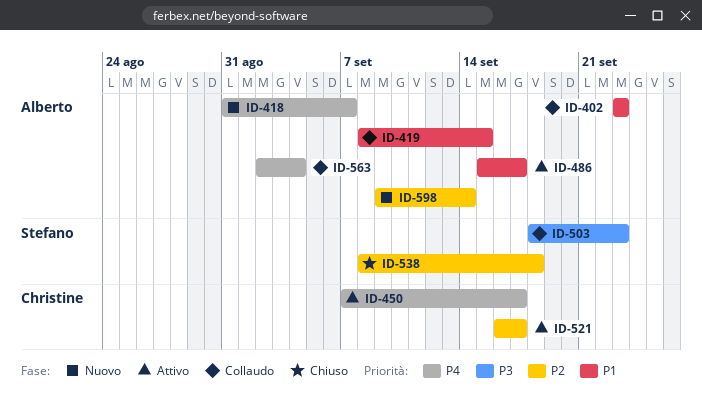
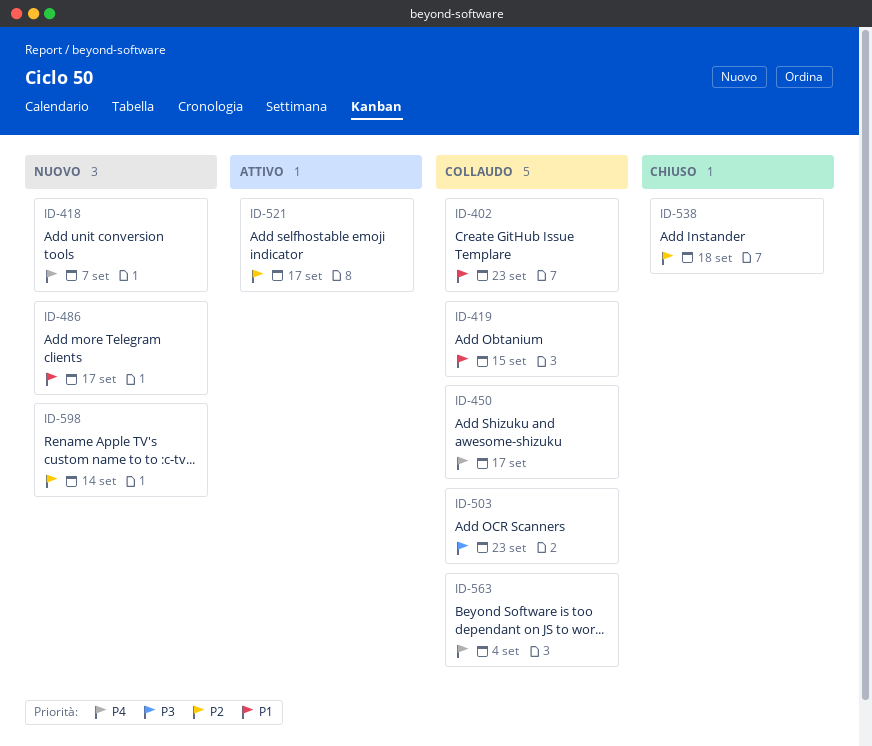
ID-450, status: Attivo -> Collaudo
ID-486, status: Attivo -> Nuovo

